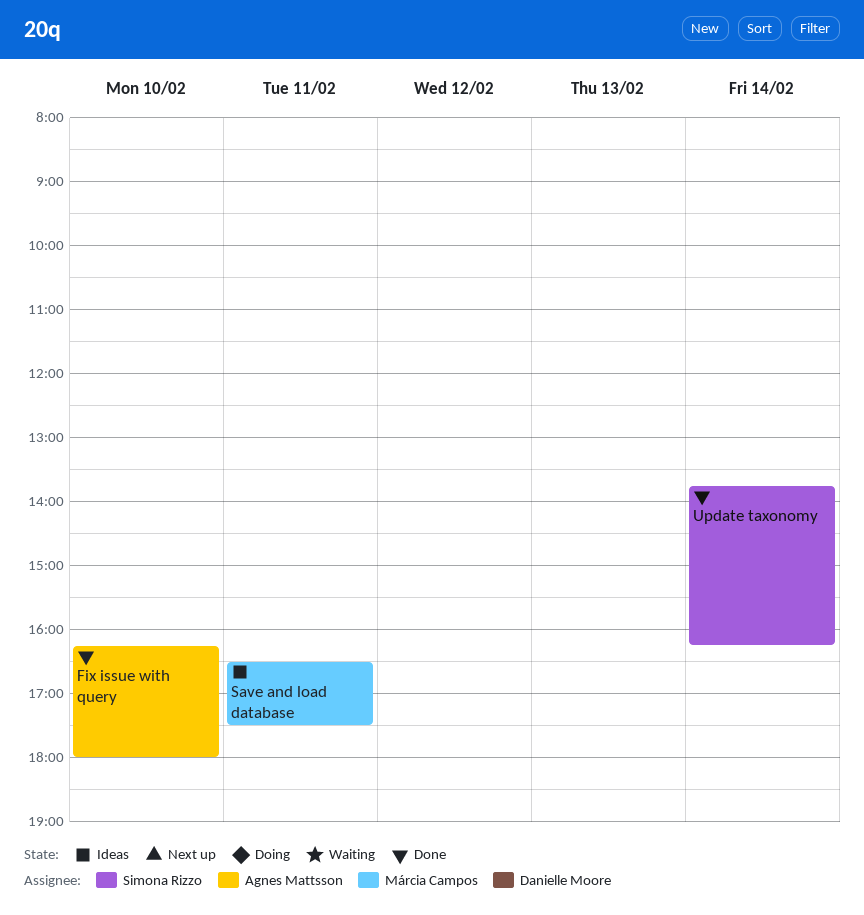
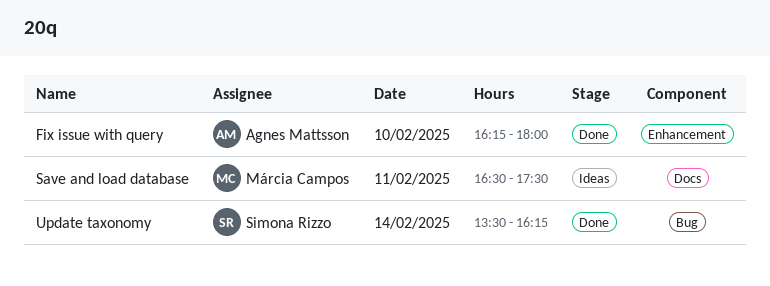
Update taxonomy, begins: 13:45 -> 13:30

